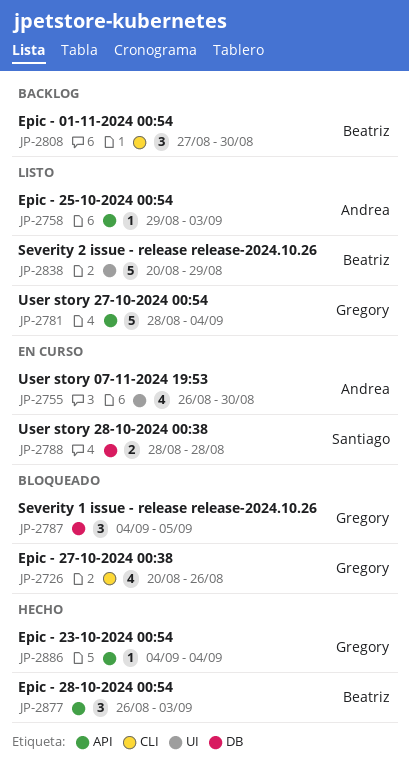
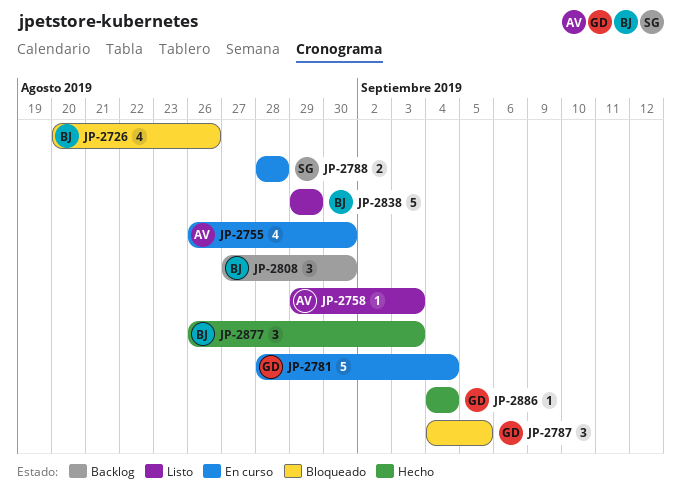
JP-2726, owner: Gregory -> Beatriz
JP-2781, status: Listo -> En curso
JP-2838, start: Aug 20 -> Aug 29

